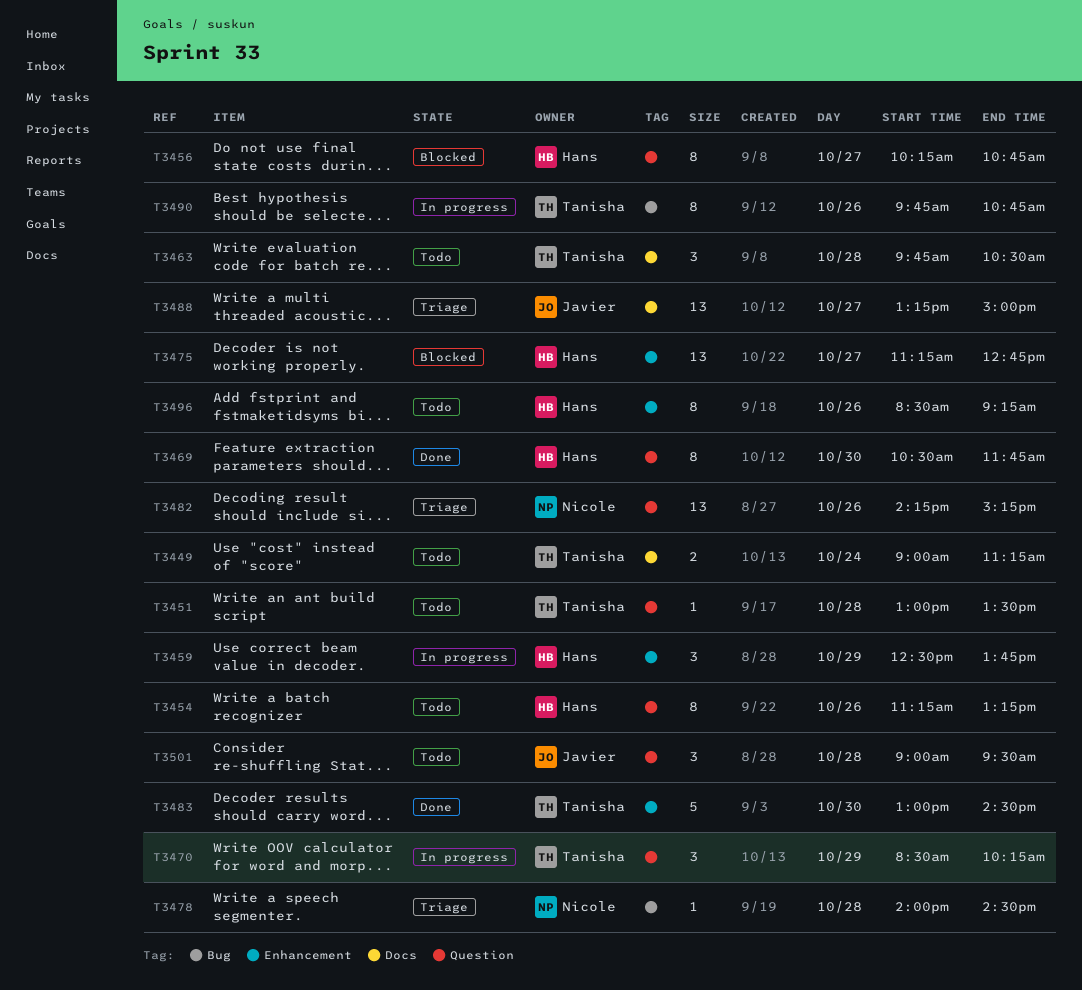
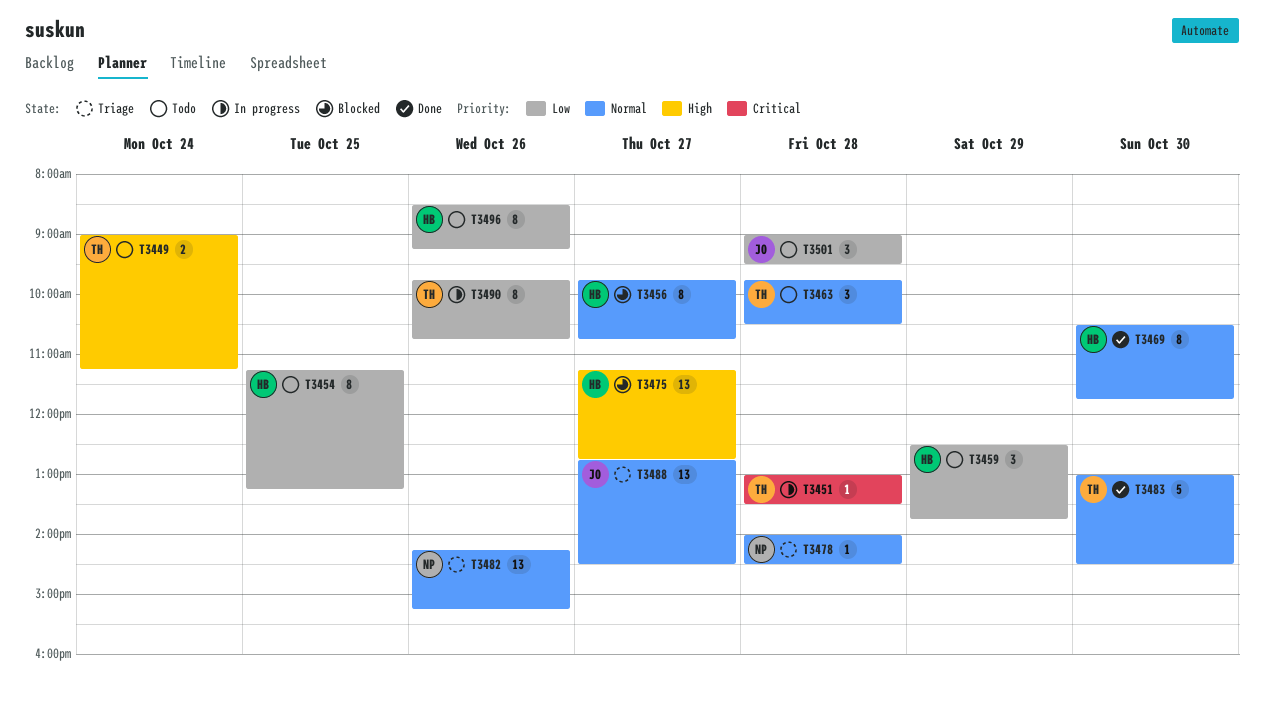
T3451, status: Todo -> In progress
T3454, day: Oct 26 -> Oct 25
T3456, begins: 10:15 -> 09:45
T3459, status: In progress -> Todo
T3470: present -> none
T3488, begins: 13:15 -> 12:45
T3488, ends: 15:00 -> 14:30

